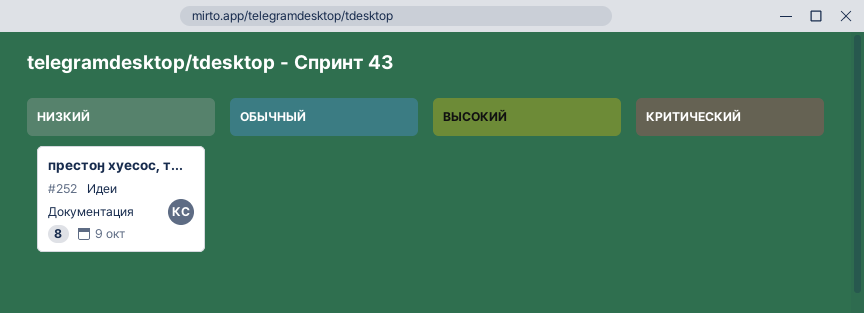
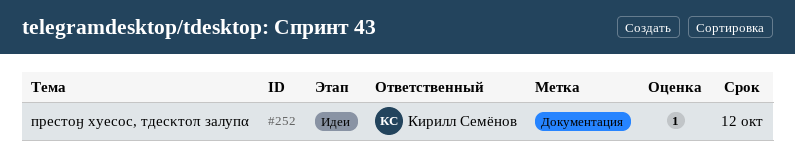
#252, estimate: 8 -> 1
#252, due: Oct 9 -> Oct 12

